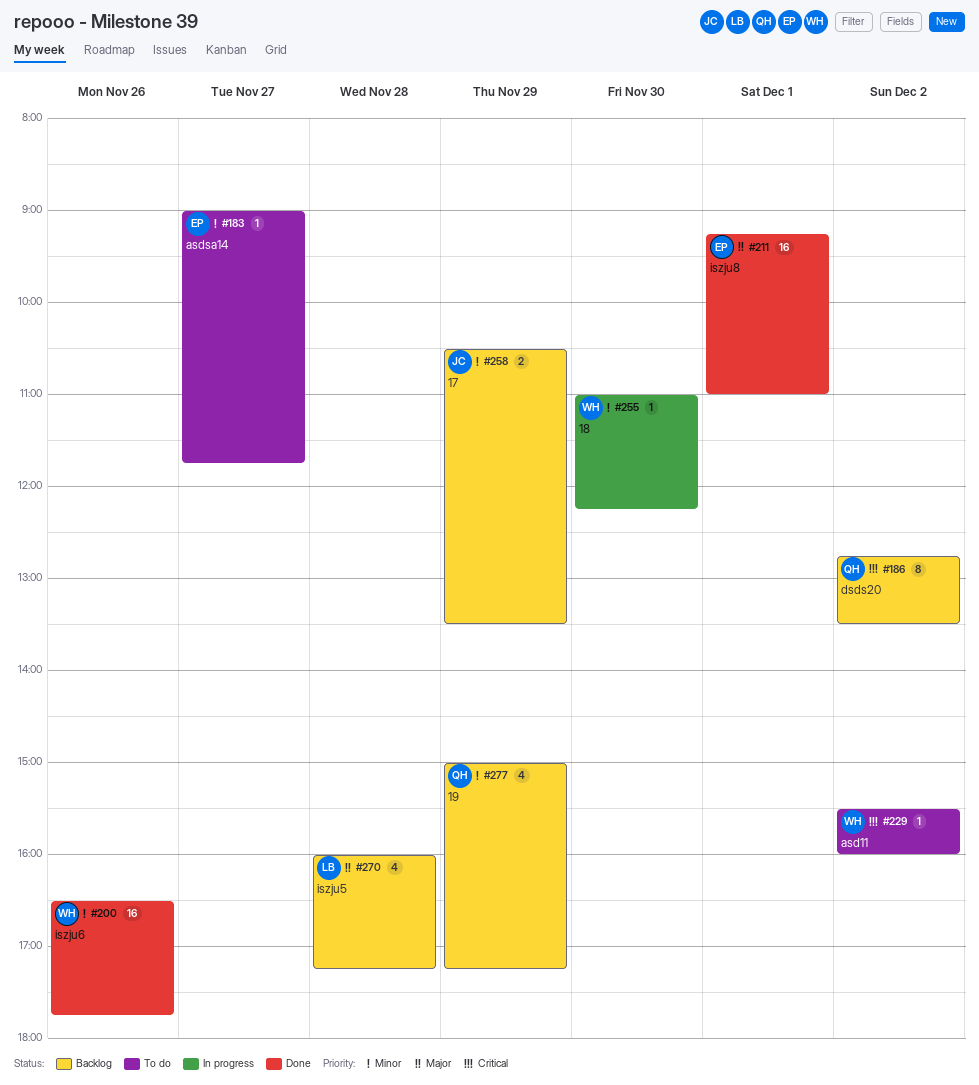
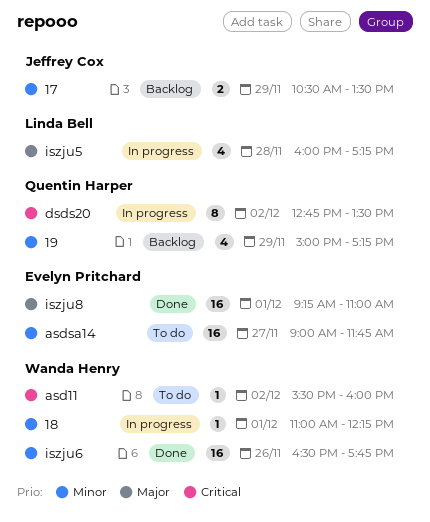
18, day: Nov 30 -> Dec 1
asdsa14, estimate: 1 -> 16
dsds20, status: Backlog -> In progress
iszju5, status: Backlog -> In progress

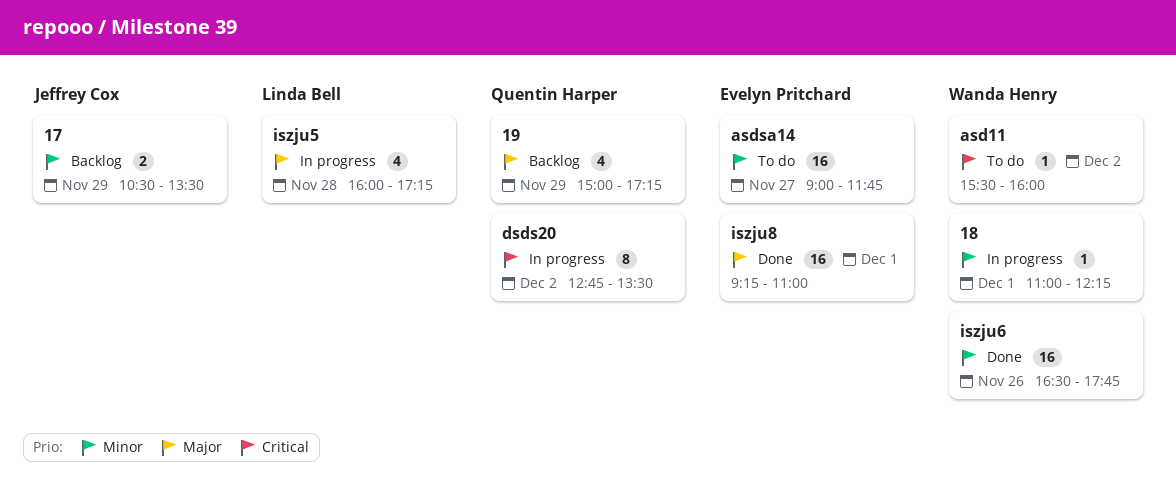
19, priority: Minor -> Major

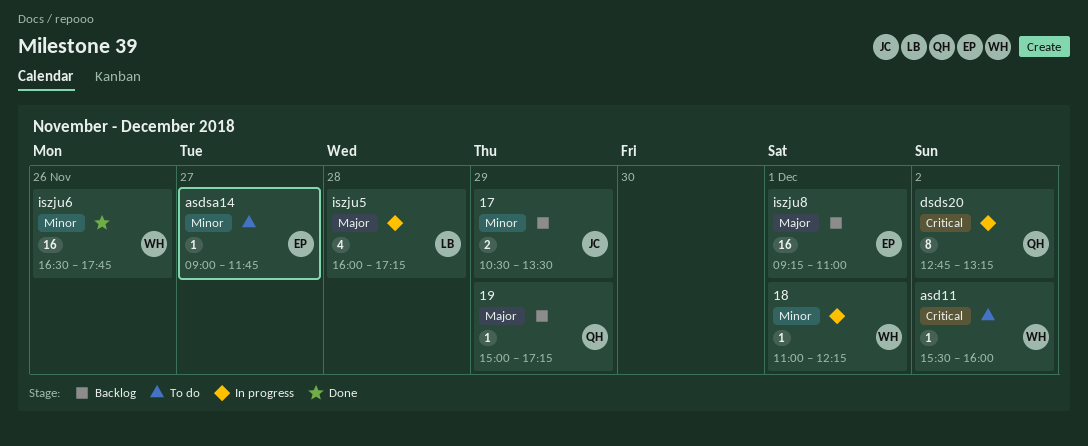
19, estimate: 4 -> 1
asdsa14, estimate: 16 -> 1
dsds20, ends: 13:30 -> 13:15
iszju8, status: Done -> Backlog

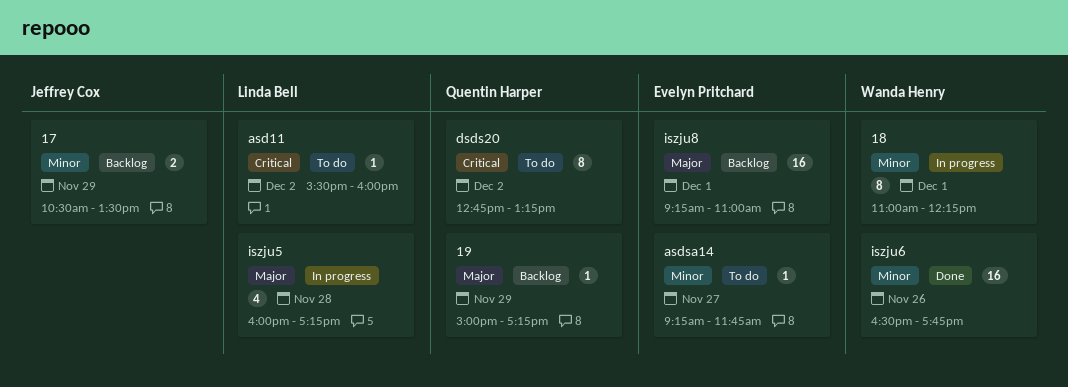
18, estimate: 1 -> 8
asd11, owner: Wanda Henry -> Linda Bell
asdsa14, begins: 09:00 -> 09:15
dsds20, status: In progress -> To do

